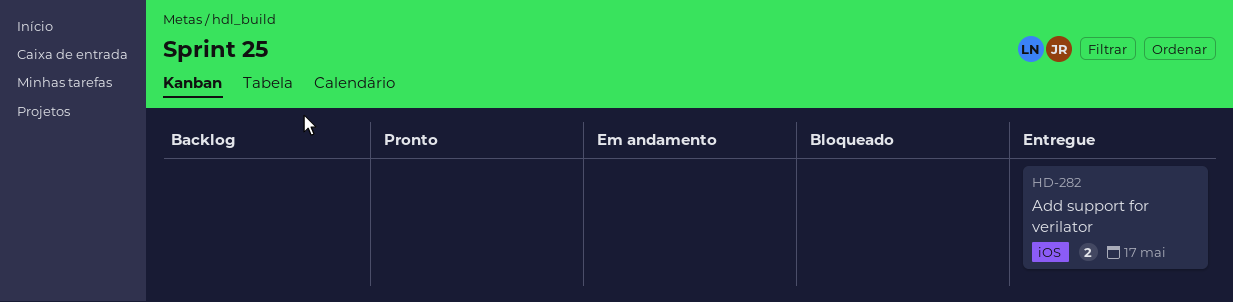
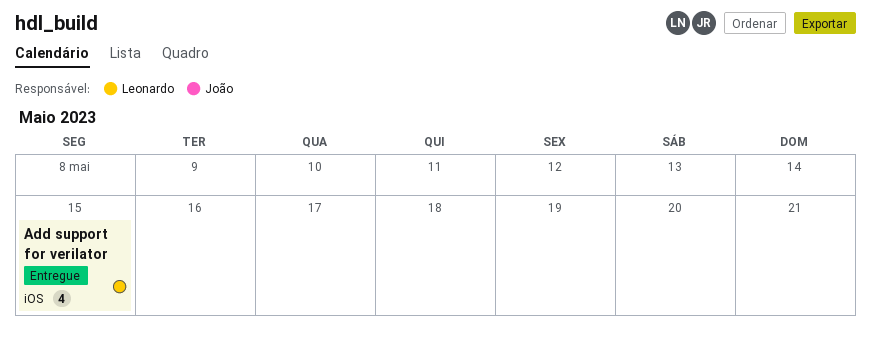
Add support for verilator, estimate: 2 -> 4
Add support for verilator, due: May 17 -> May 15

